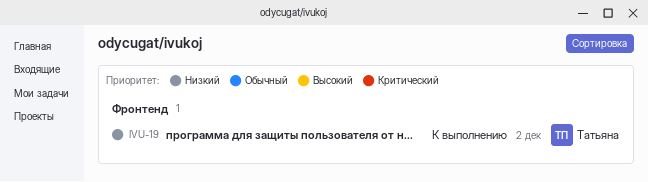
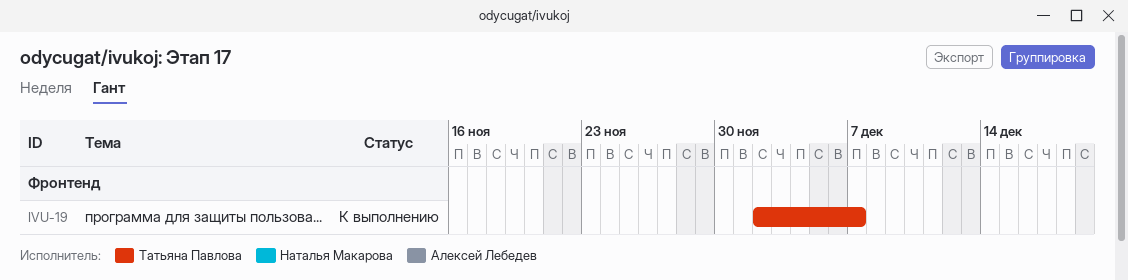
IVU-19, due: Dec 2 -> Dec 7

